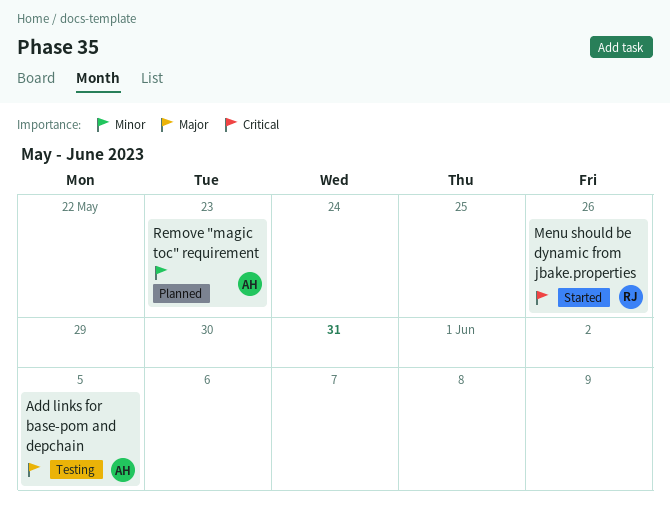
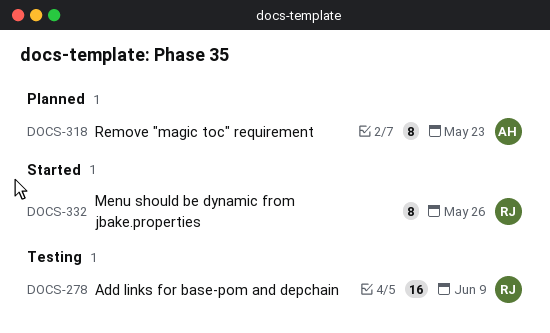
Add links for base-pom and depchain, owner: AH -> RJ
Add links for base-pom and depchain, due: Jun 5 -> Jun 9

